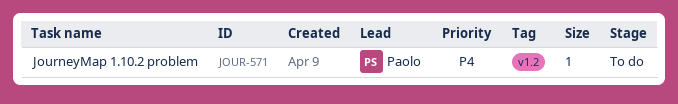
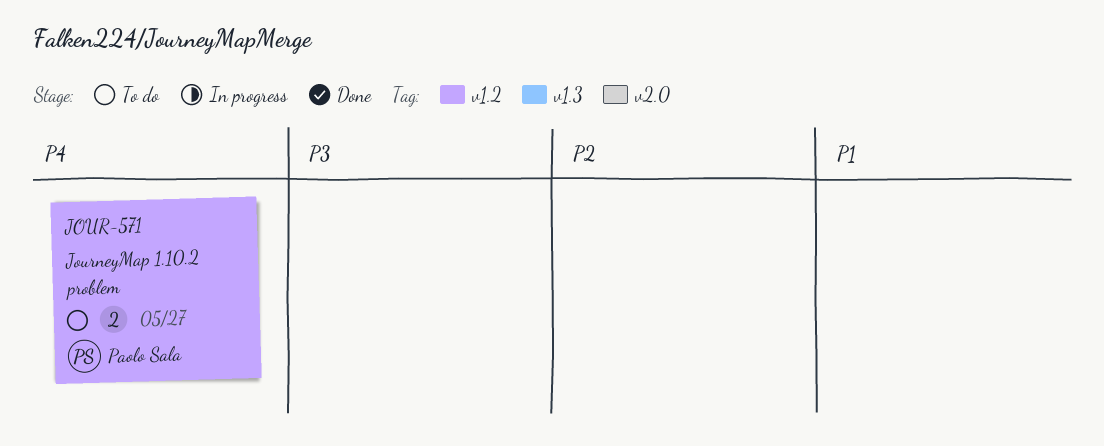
JOUR-571, estimate: 1 -> 2

